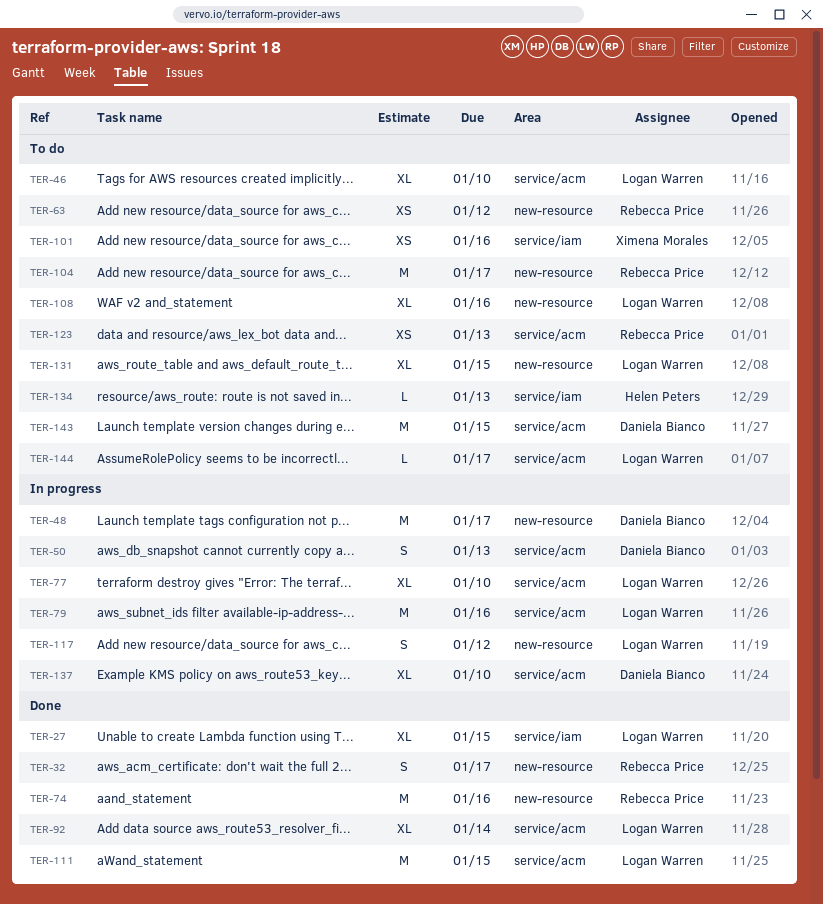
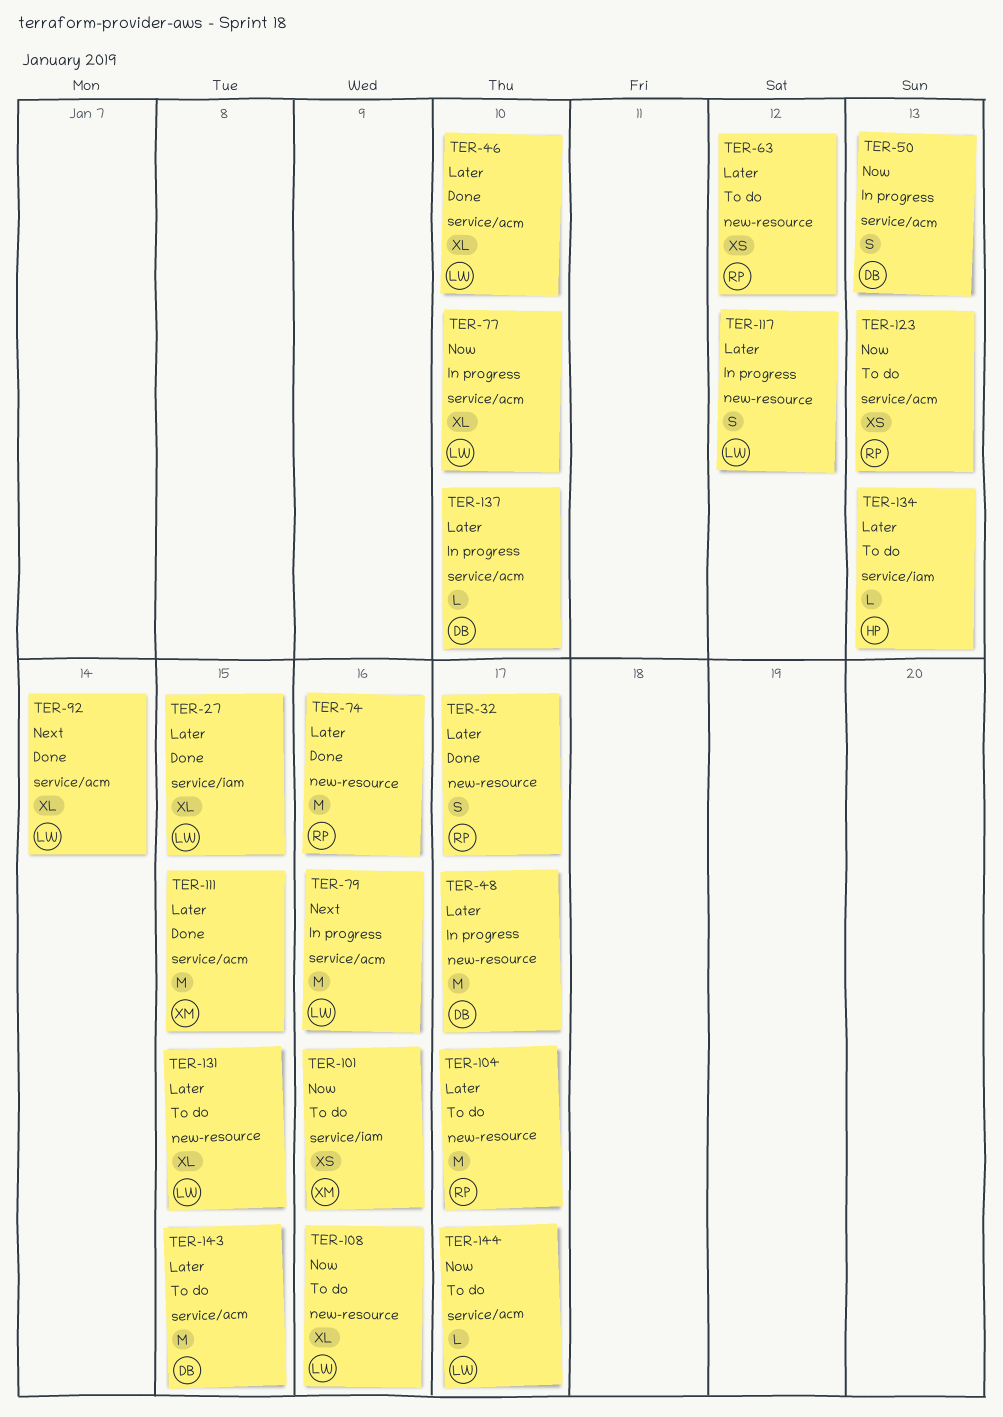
TER-46, status: To do -> Done
TER-111, owner: Logan Warren -> Ximena Morales
TER-137, estimate: XL -> L

